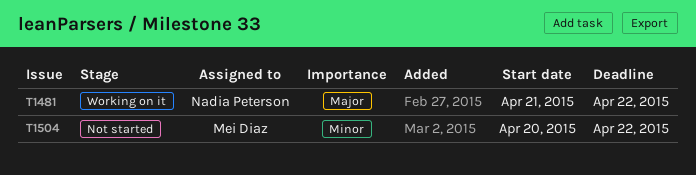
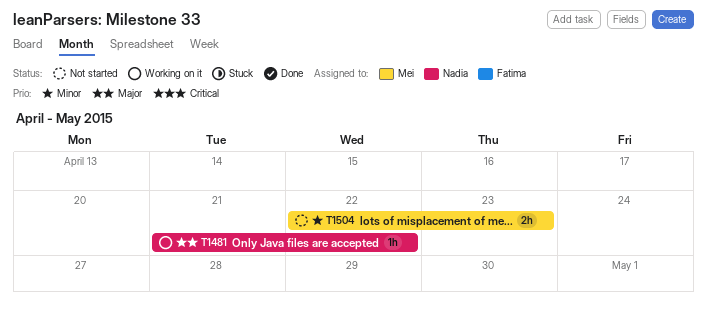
T1504, start: Apr 20 -> Apr 22
T1504, due: Apr 22 -> Apr 23

